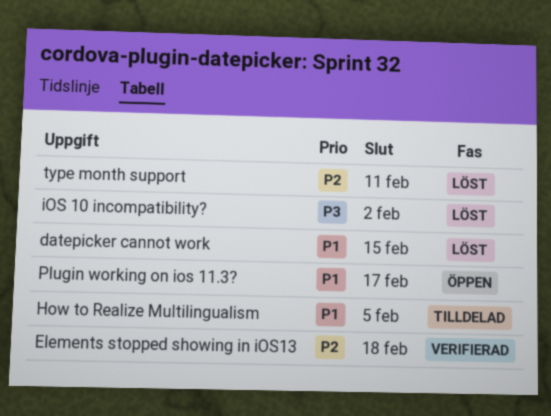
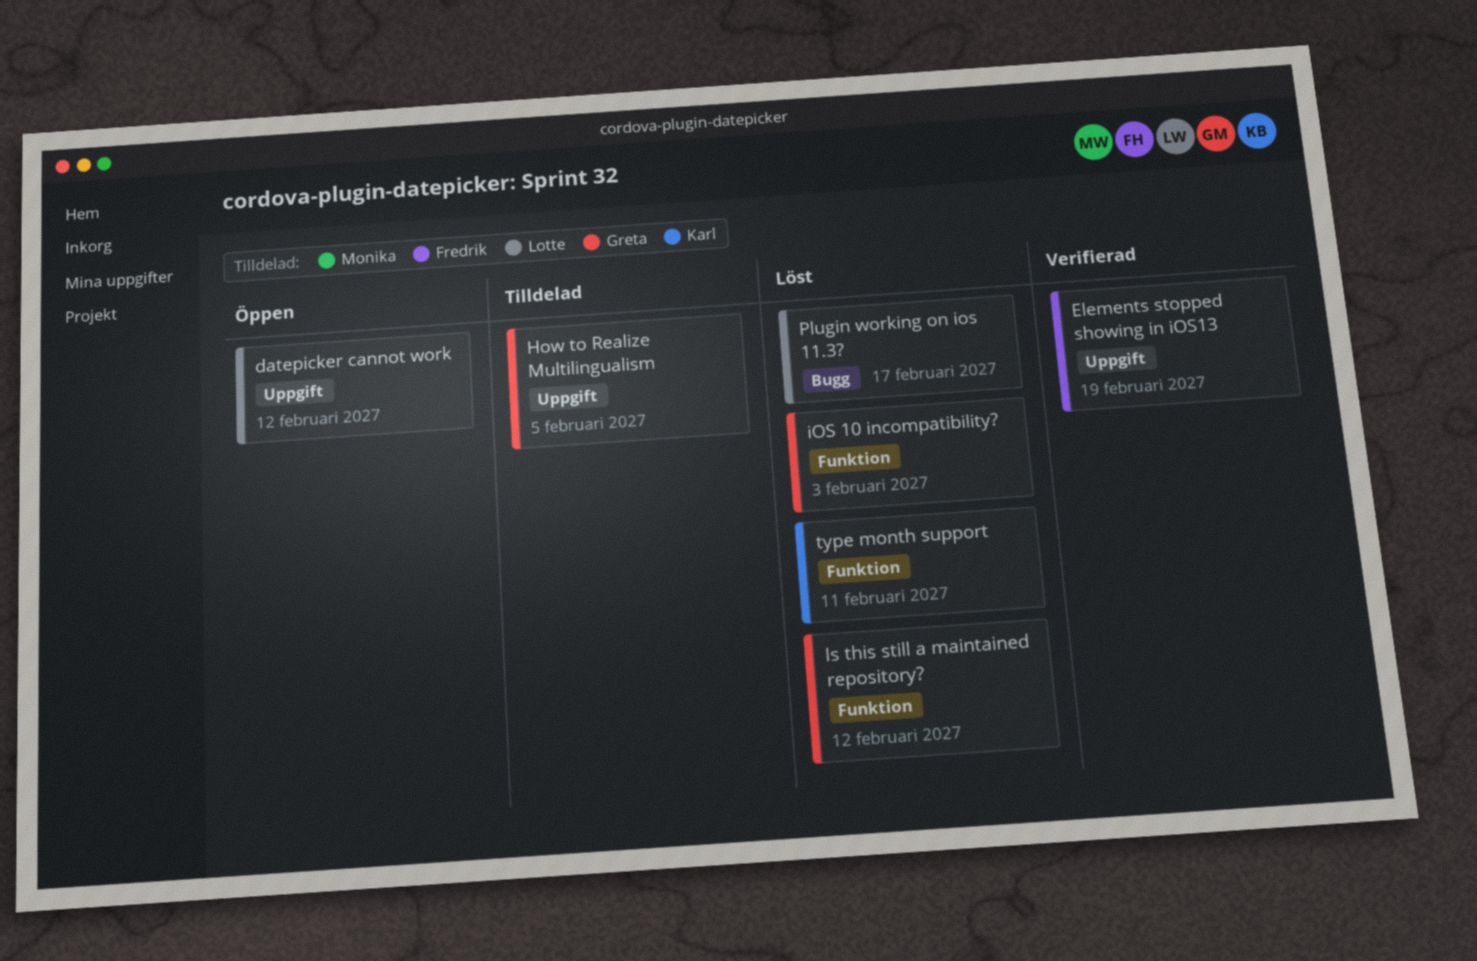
datepicker cannot work, status: Löst -> Öppen
datepicker cannot work, due: Feb 15 -> Feb 12
Elements stopped showing in iOS13, due: Feb 18 -> Feb 19
iOS 10 incompatibility?, due: Feb 2 -> Feb 3
Is this still a maintained repository?: none -> present
Plugin working on ios 11.3?, status: Öppen -> Löst

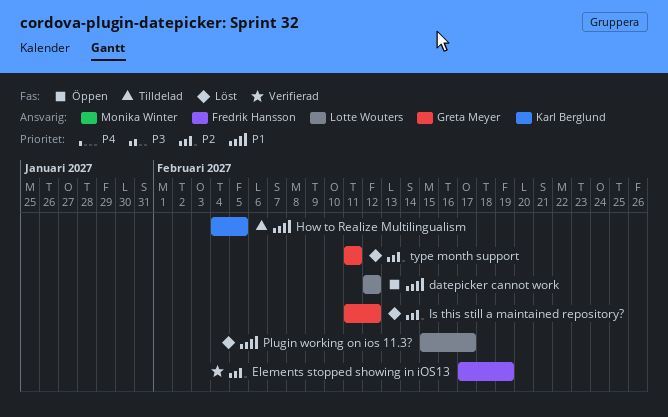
How to Realize Multilingualism, owner: Greta Meyer -> Karl Berglund
iOS 10 incompatibility?: present -> none
type month support, owner: Karl Berglund -> Greta Meyer

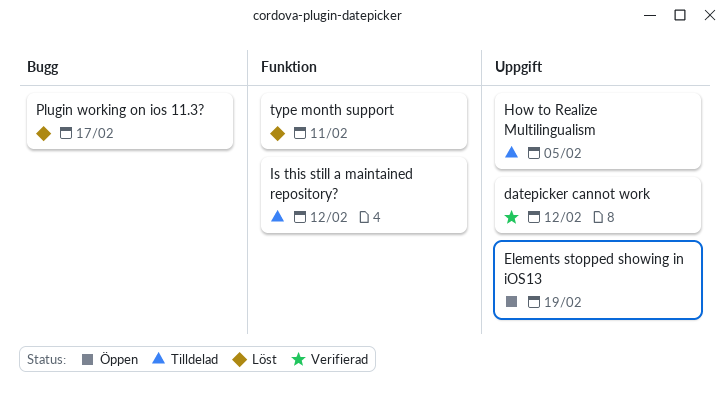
datepicker cannot work, status: Öppen -> Verifierad
Elements stopped showing in iOS13, status: Verifierad -> Öppen
Is this still a maintained repository?, status: Löst -> Tilldelad

